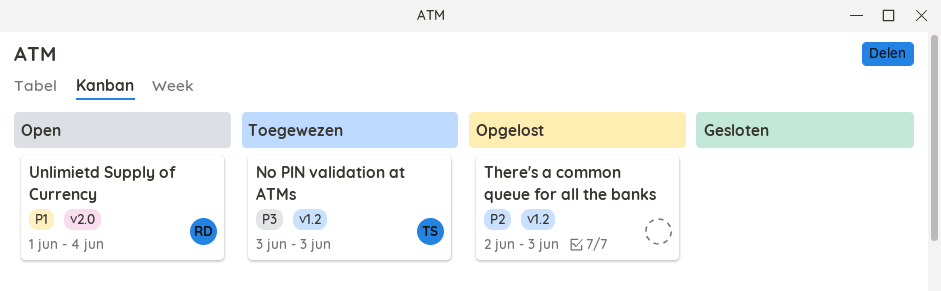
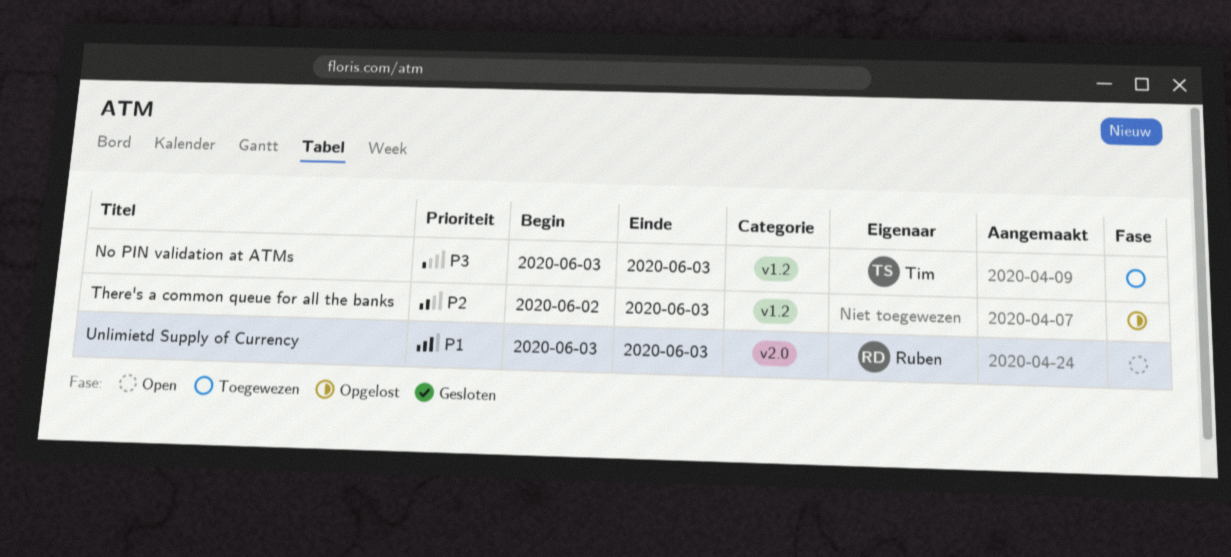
Unlimietd Supply of Currency, start: Jun 1 -> Jun 3
Unlimietd Supply of Currency, due: Jun 4 -> Jun 3

